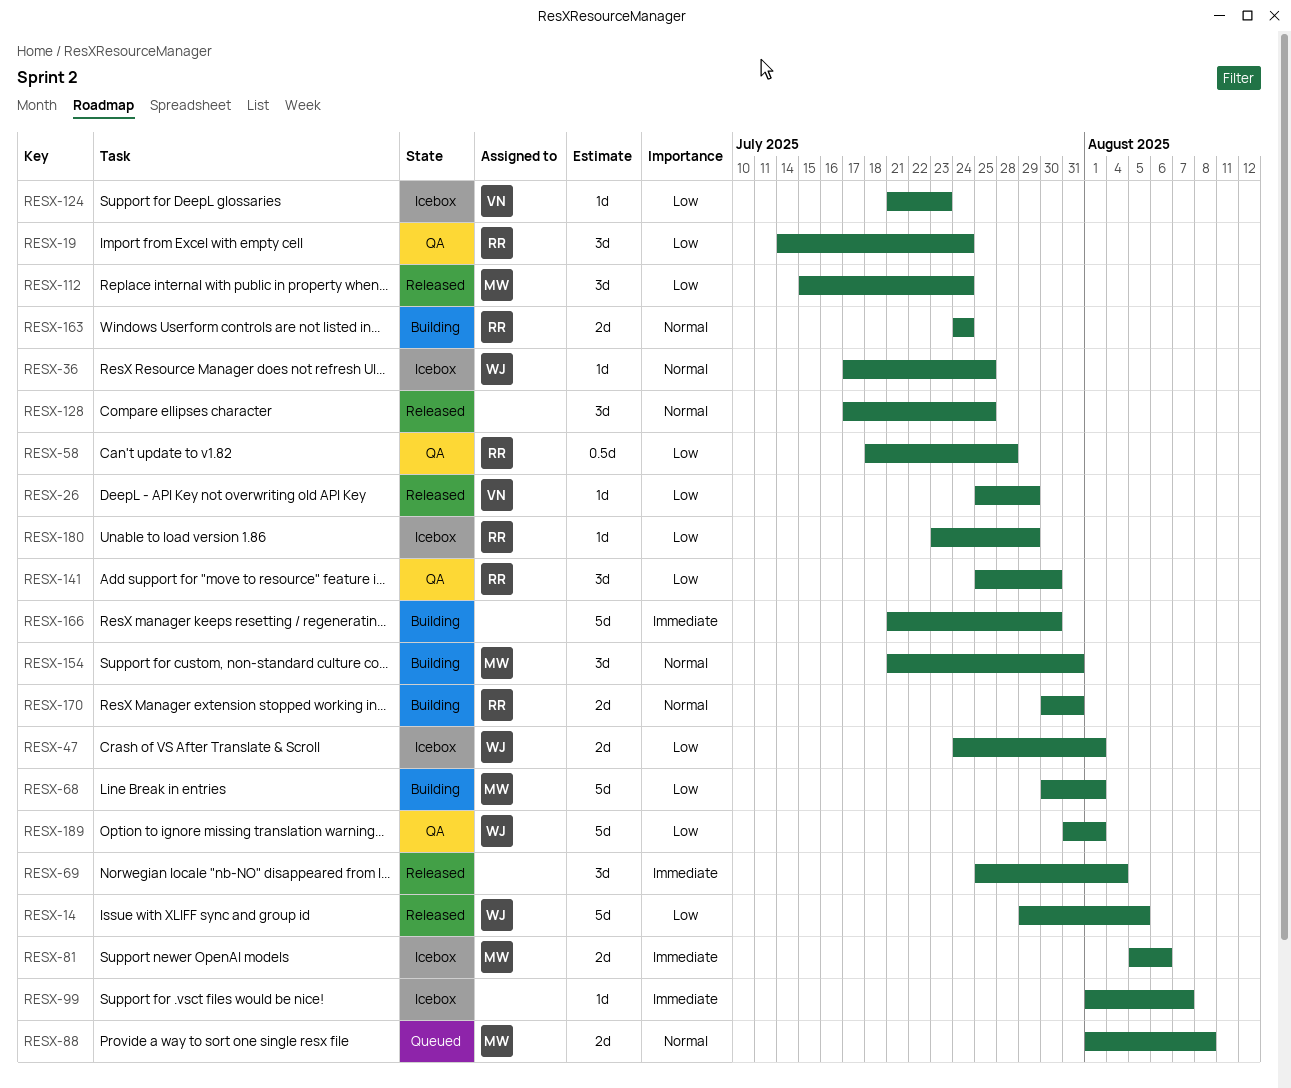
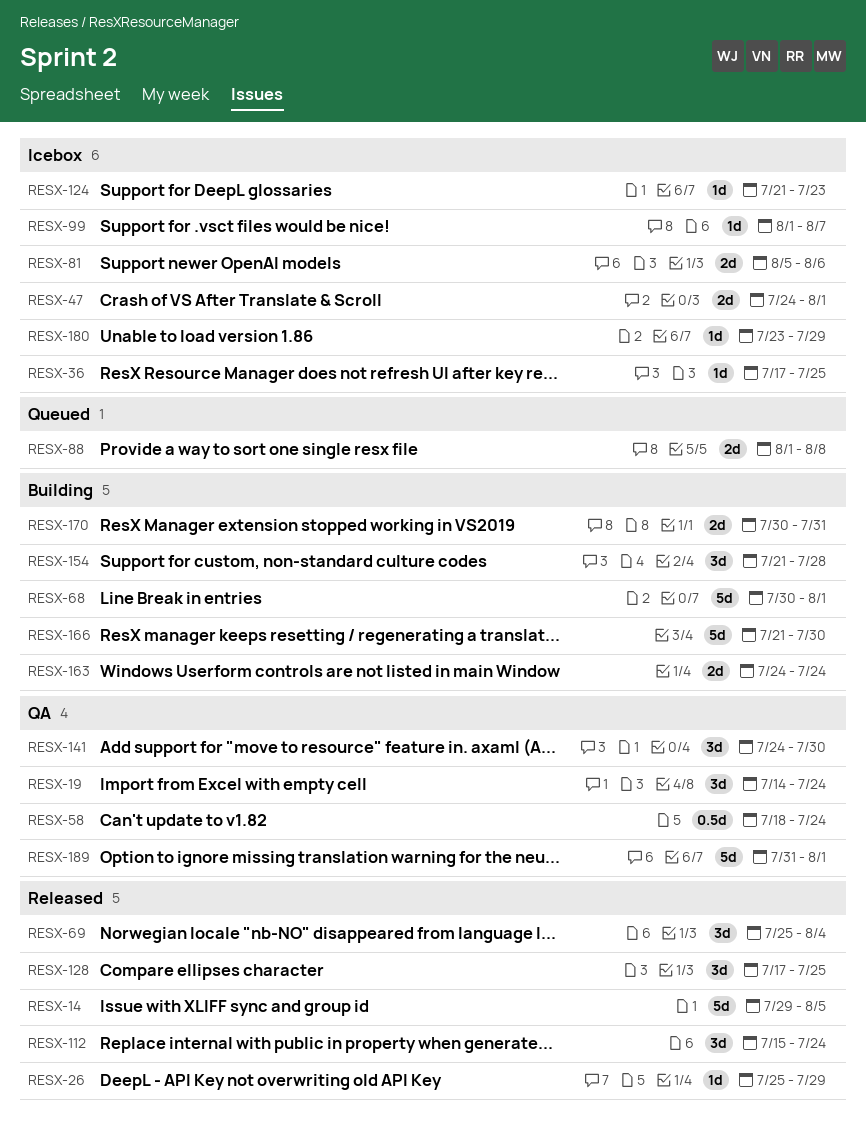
RESX-58, due: Jul 28 -> Jul 24
RESX-141, start: Jul 25 -> Jul 24
RESX-154, due: Jul 31 -> Jul 28

